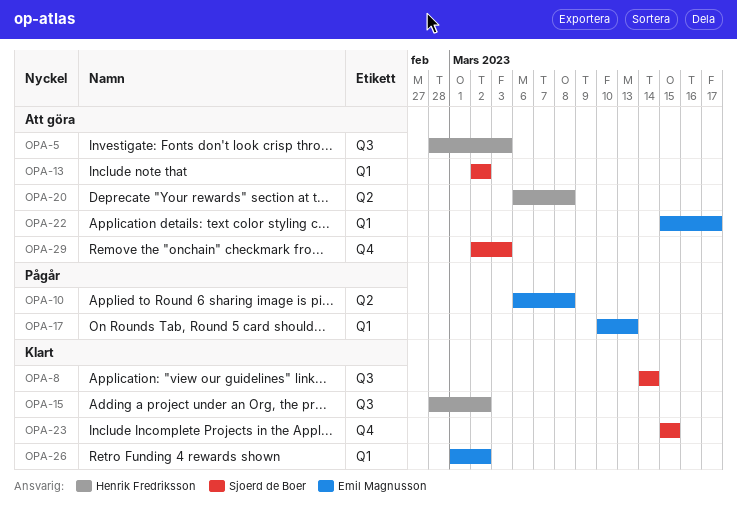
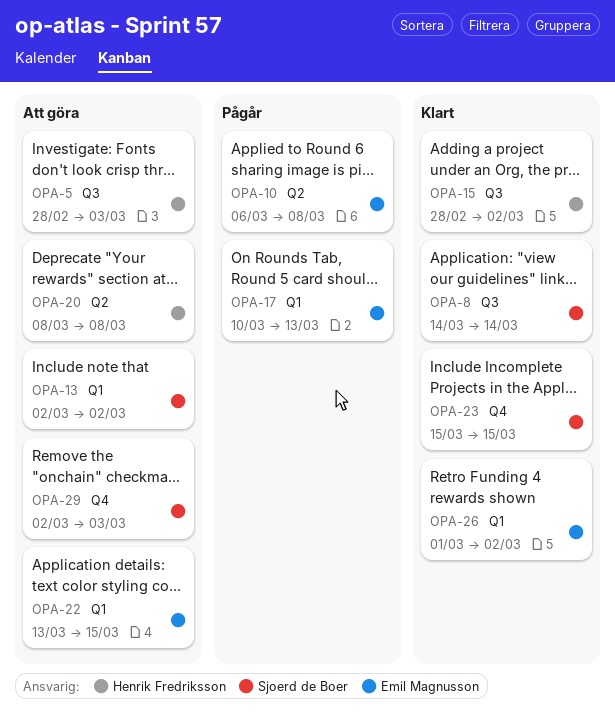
OPA-20, start: Mar 6 -> Mar 8
OPA-22, start: Mar 15 -> Mar 13
OPA-22, due: Mar 17 -> Mar 15

